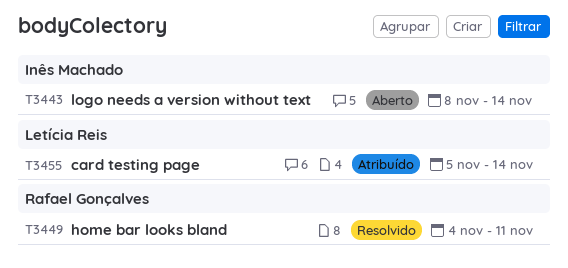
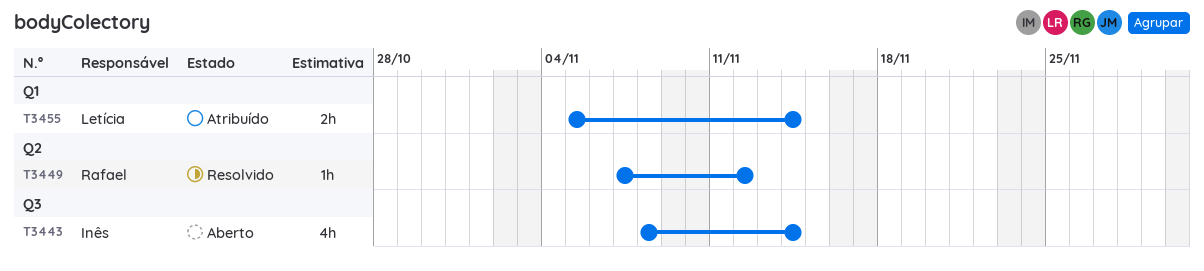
T3449, start: Nov 4 -> Nov 7
T3449, due: Nov 11 -> Nov 12

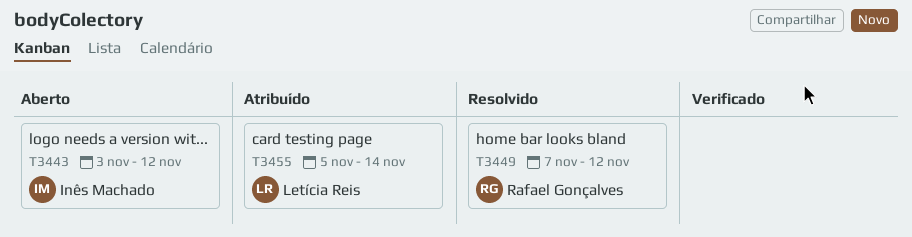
T3443, start: Nov 8 -> Nov 3
T3443, due: Nov 14 -> Nov 12

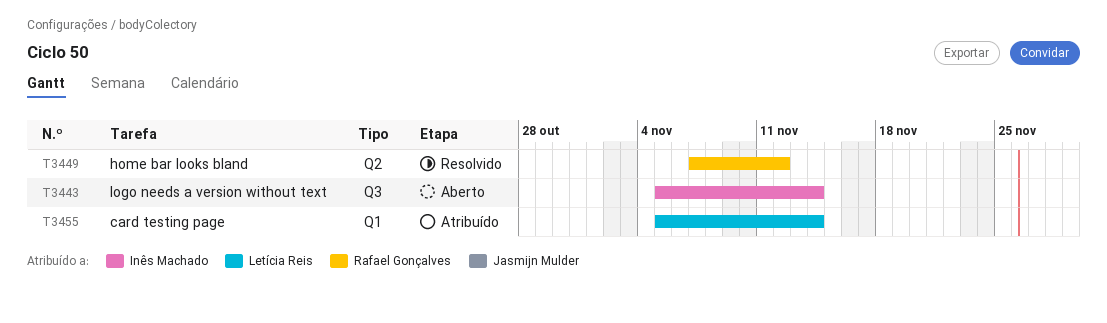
T3443, start: Nov 3 -> Nov 5
T3443, due: Nov 12 -> Nov 14

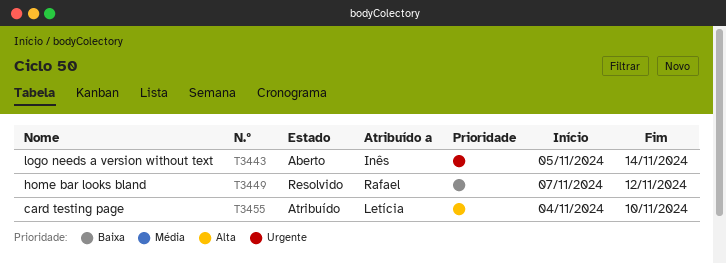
T3455, start: Nov 5 -> Nov 4
T3455, due: Nov 14 -> Nov 10

